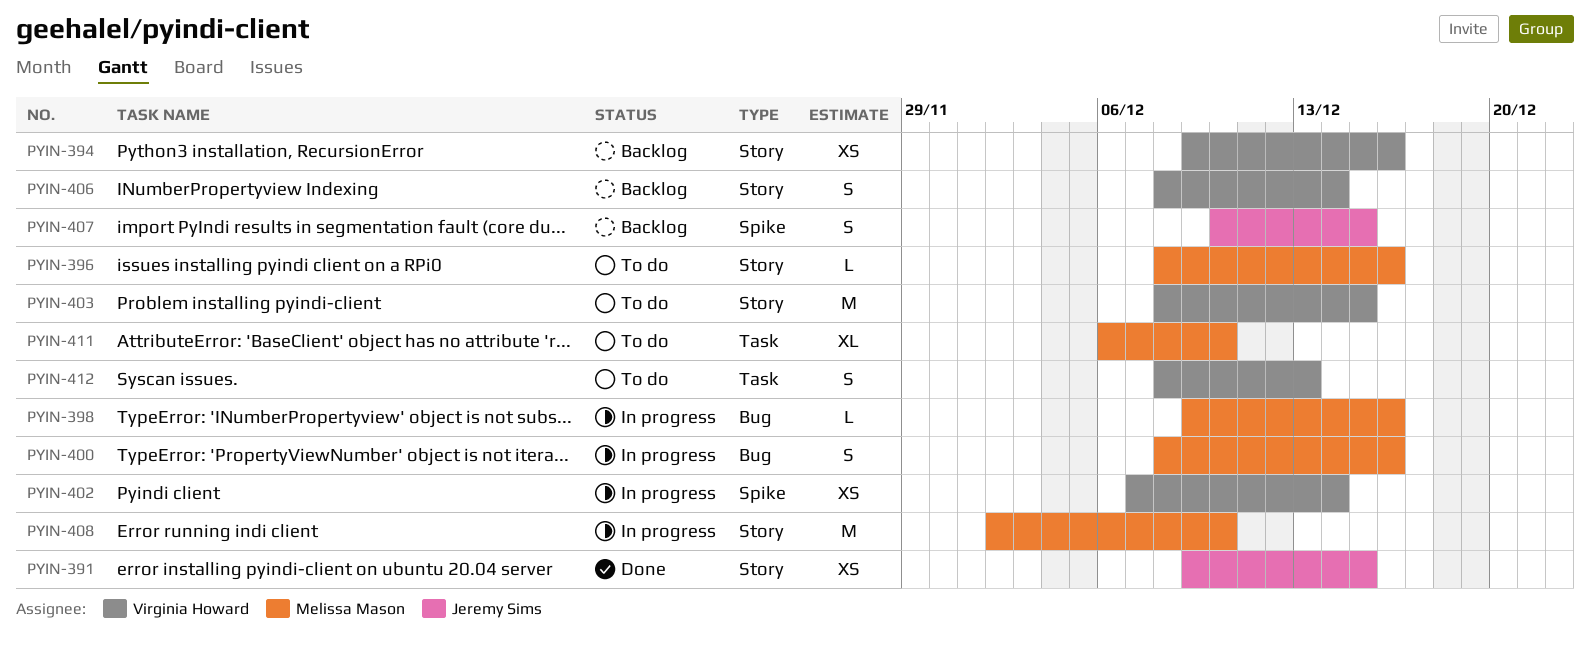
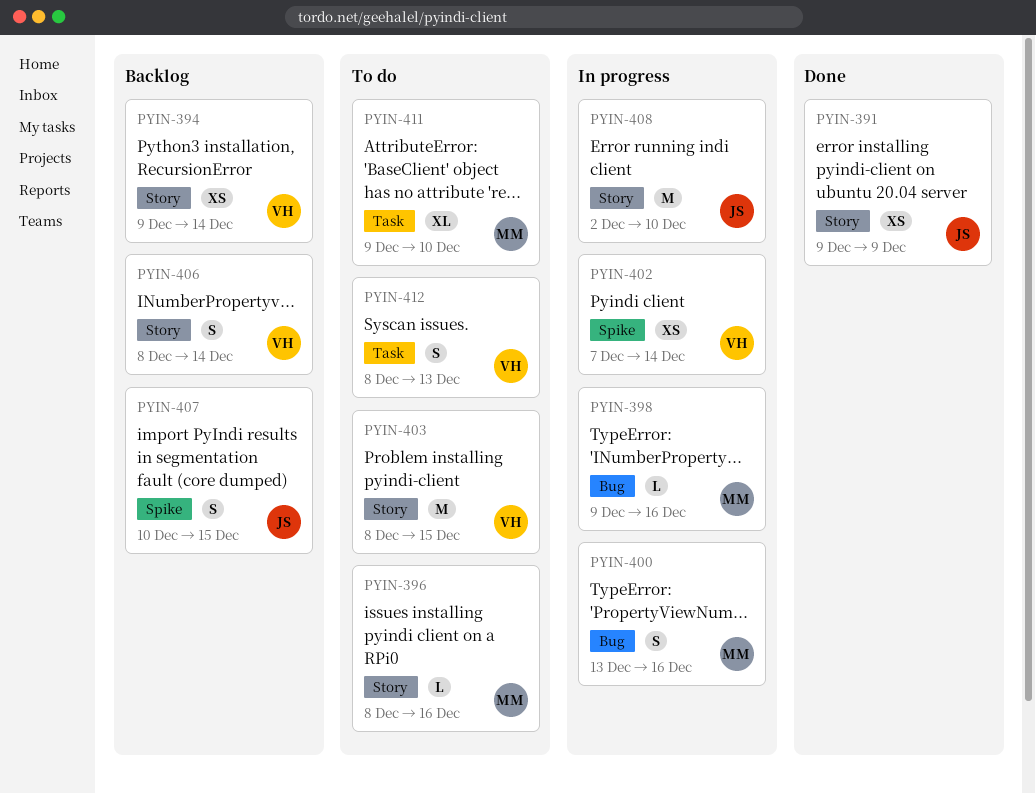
PYIN-391, due: Dec 15 -> Dec 9
PYIN-394, due: Dec 16 -> Dec 14
PYIN-400, start: Dec 8 -> Dec 13
PYIN-408, owner: Melissa Mason -> Jeremy Sims
PYIN-411, start: Dec 6 -> Dec 9

